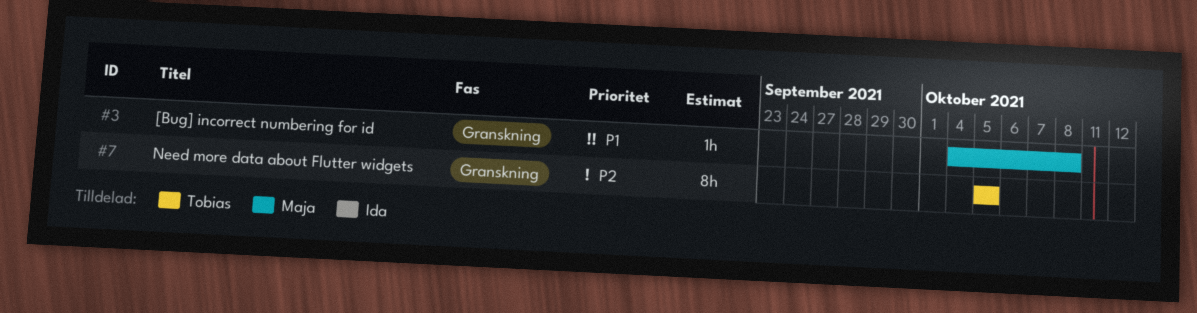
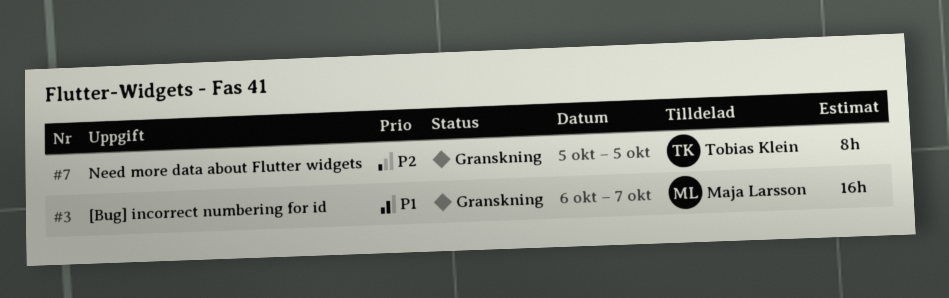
#3, estimate: 1h -> 16h
#3, start: Oct 4 -> Oct 6
#3, due: Oct 8 -> Oct 7

